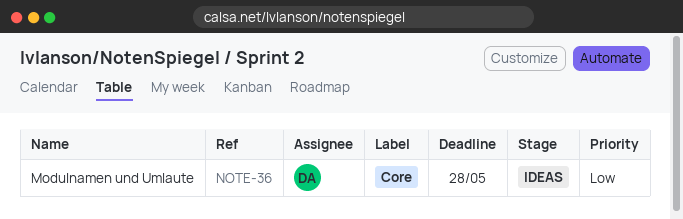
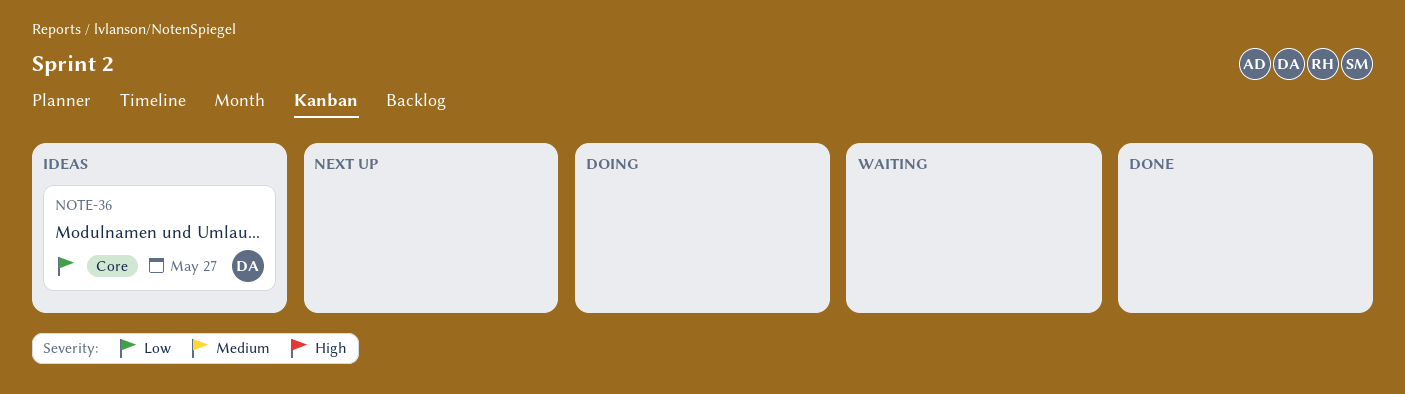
NOTE-36, due: May 28 -> May 27

